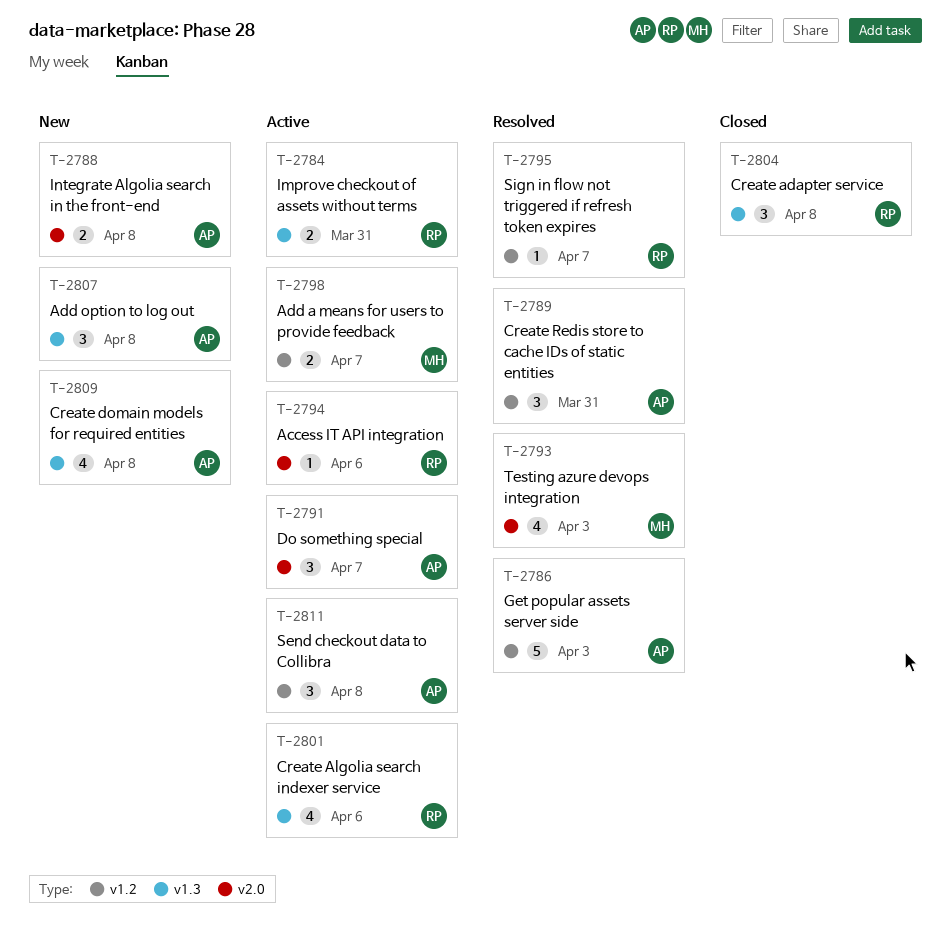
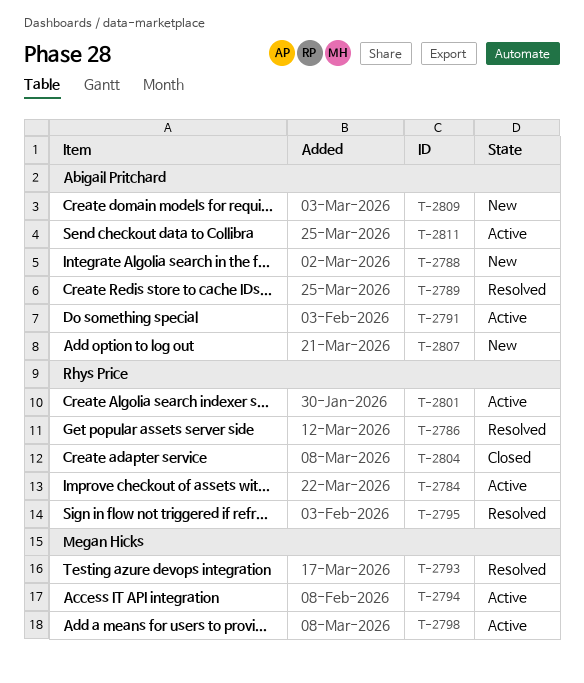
T-2786, owner: Abigail Pritchard -> Rhys Price
T-2794, owner: Rhys Price -> Megan Hicks

